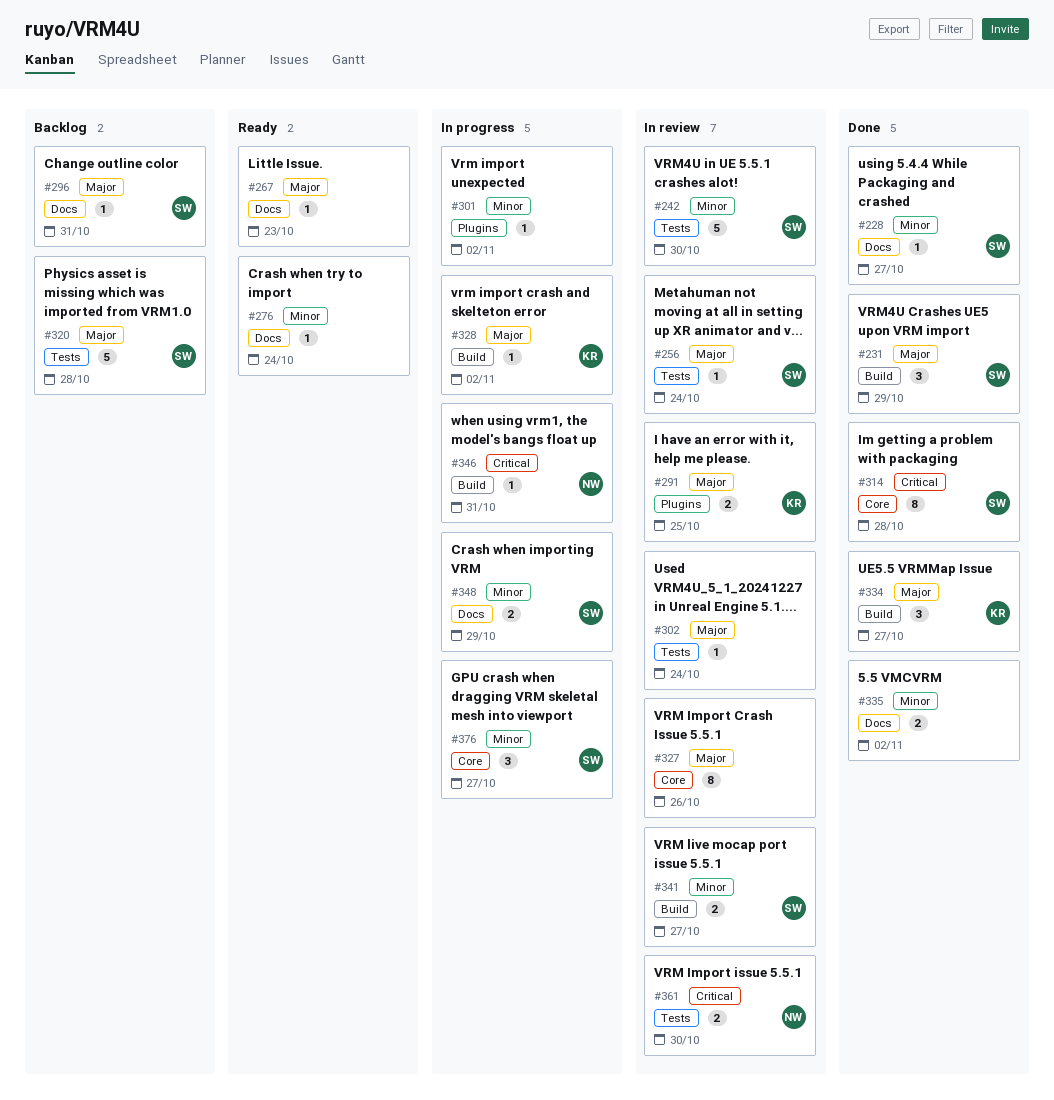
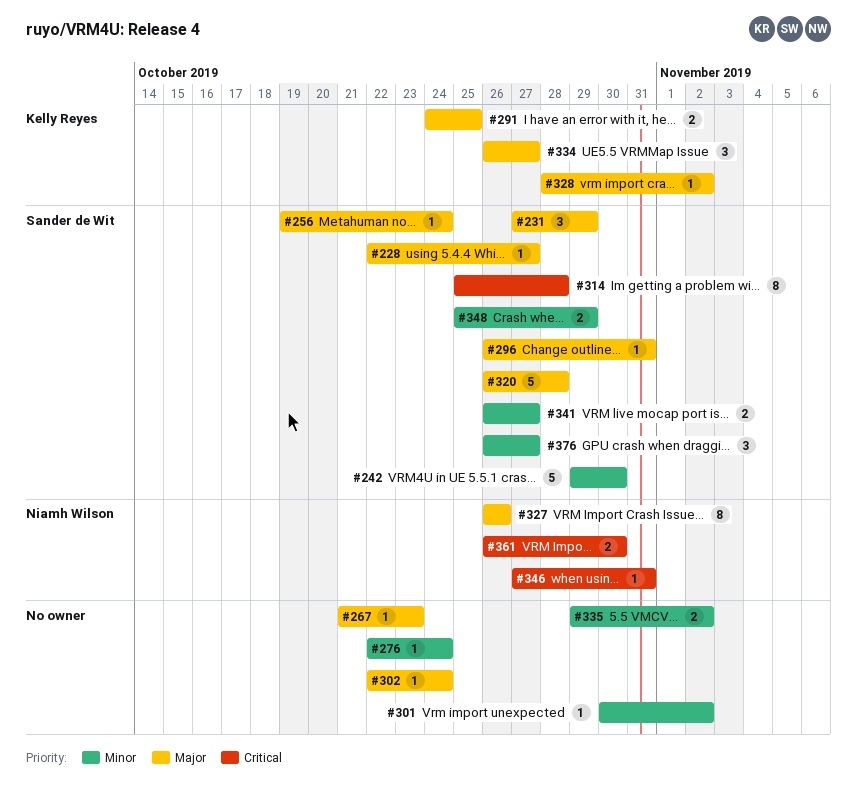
#228, priority: Minor -> Major
#327, owner: none -> Niamh Wilson

